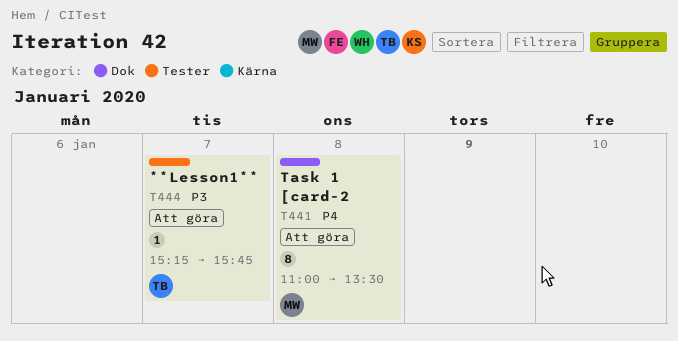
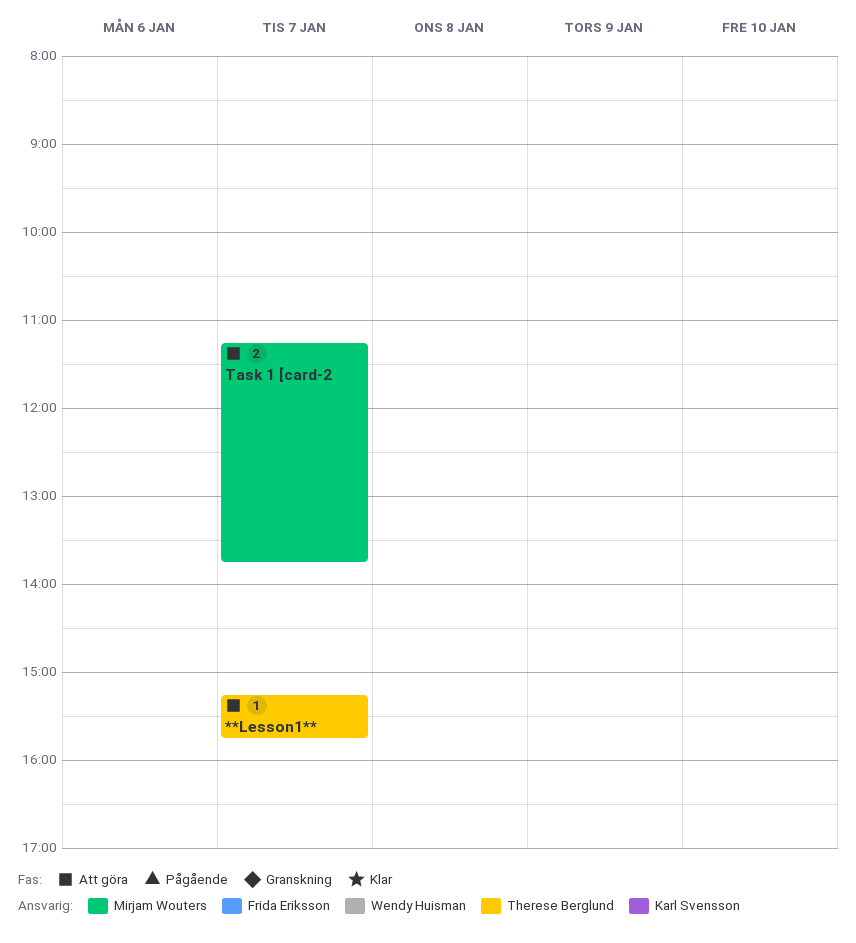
Task 1 [card-2, estimate: 8 -> 2
Task 1 [card-2, day: Jan 8 -> Jan 7
Task 1 [card-2, begins: 11:00 -> 11:15
Task 1 [card-2, ends: 13:30 -> 13:45

